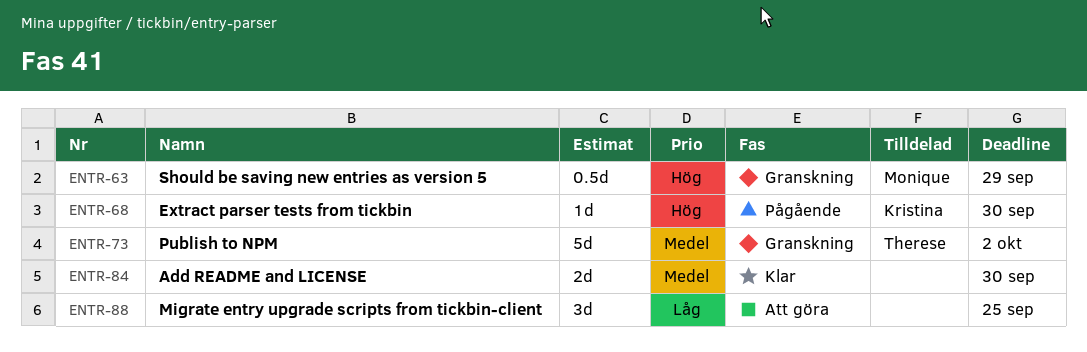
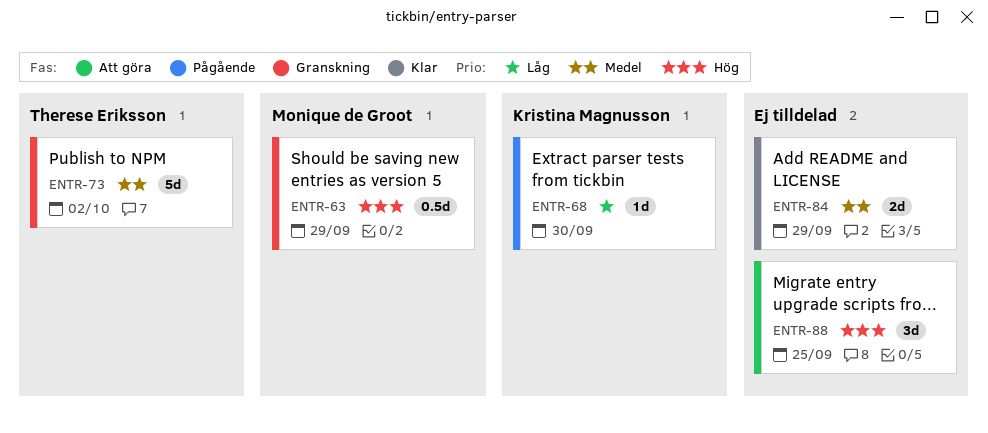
ENTR-68, priority: Hög -> Låg
ENTR-84, due: Sep 30 -> Sep 29
ENTR-88, priority: Låg -> Hög

